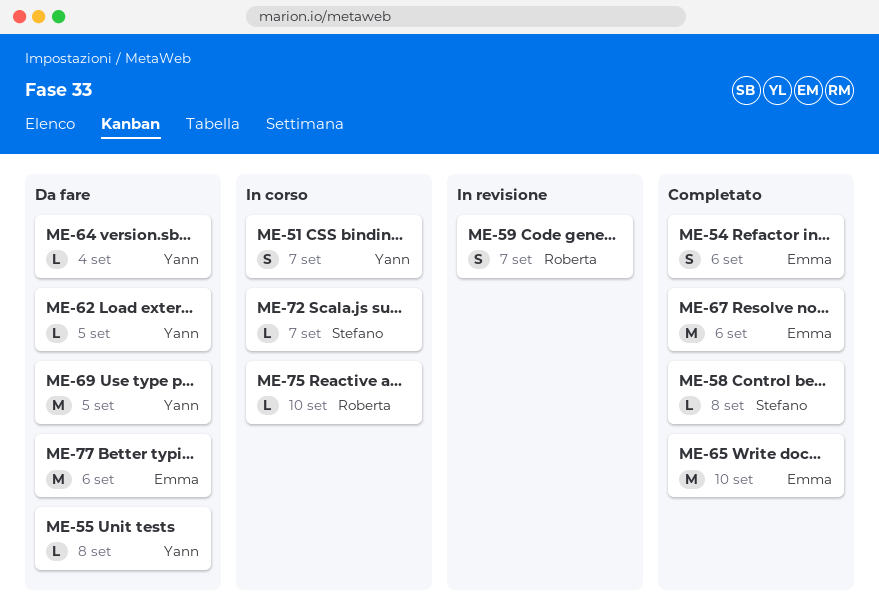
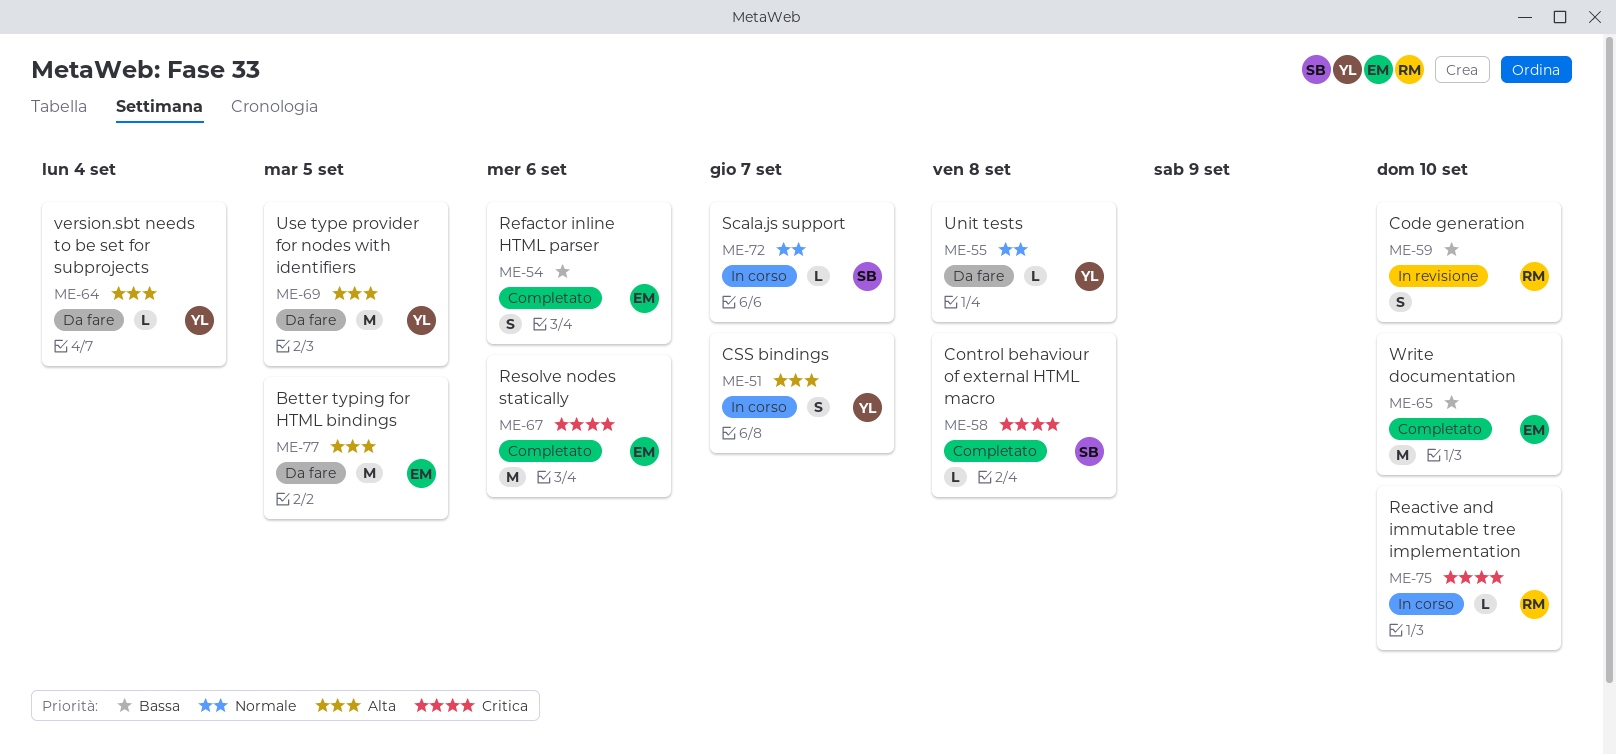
ME-59, due: Sep 7 -> Sep 10
ME-62: present -> none
ME-77, due: Sep 6 -> Sep 5

